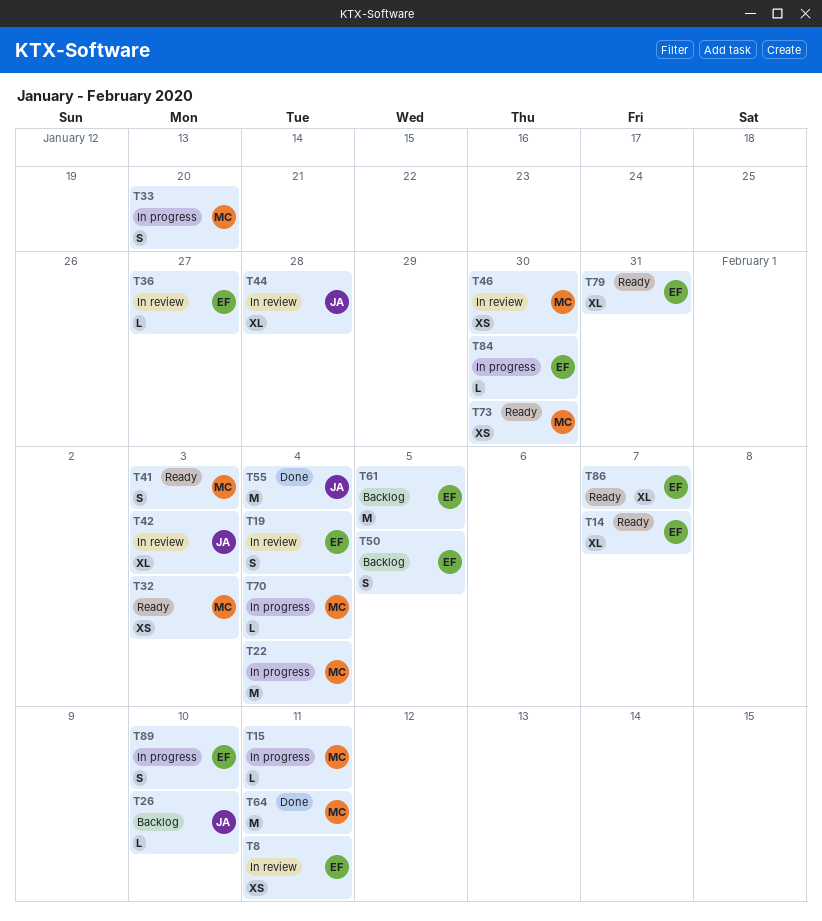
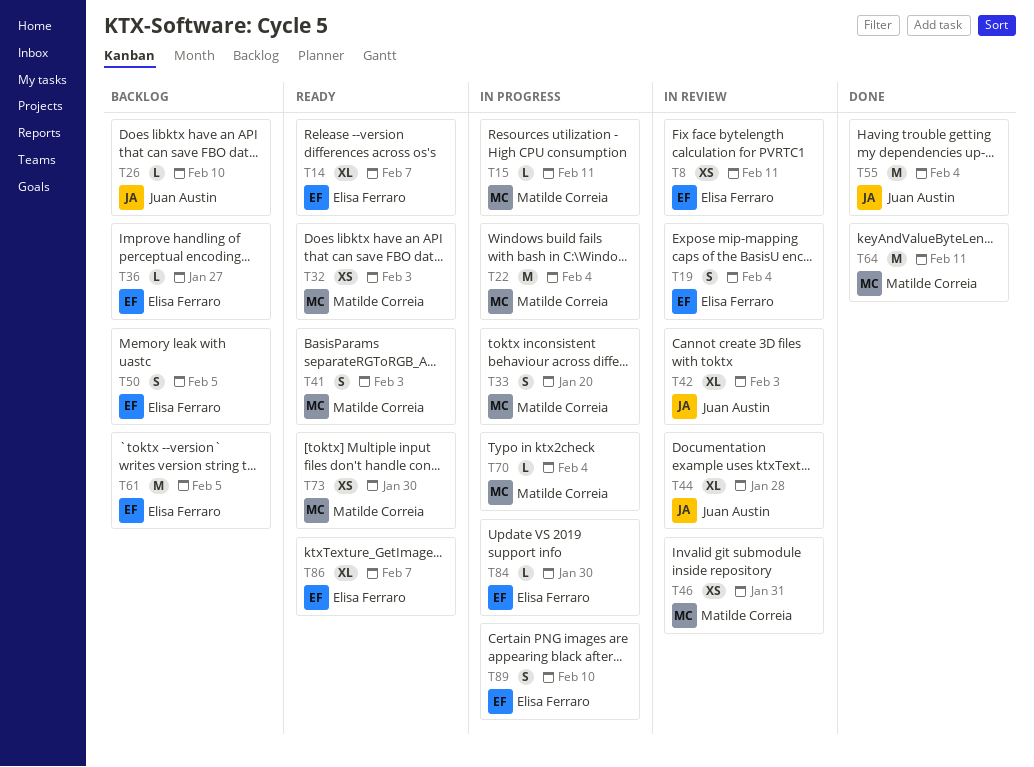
T36, status: In review -> Backlog
T46, due: Jan 30 -> Jan 31
T79: present -> none

